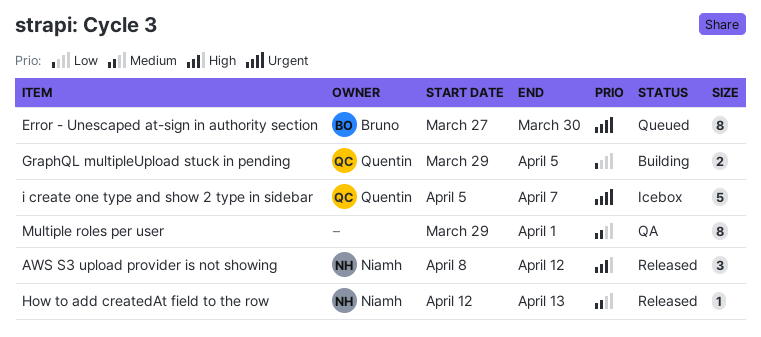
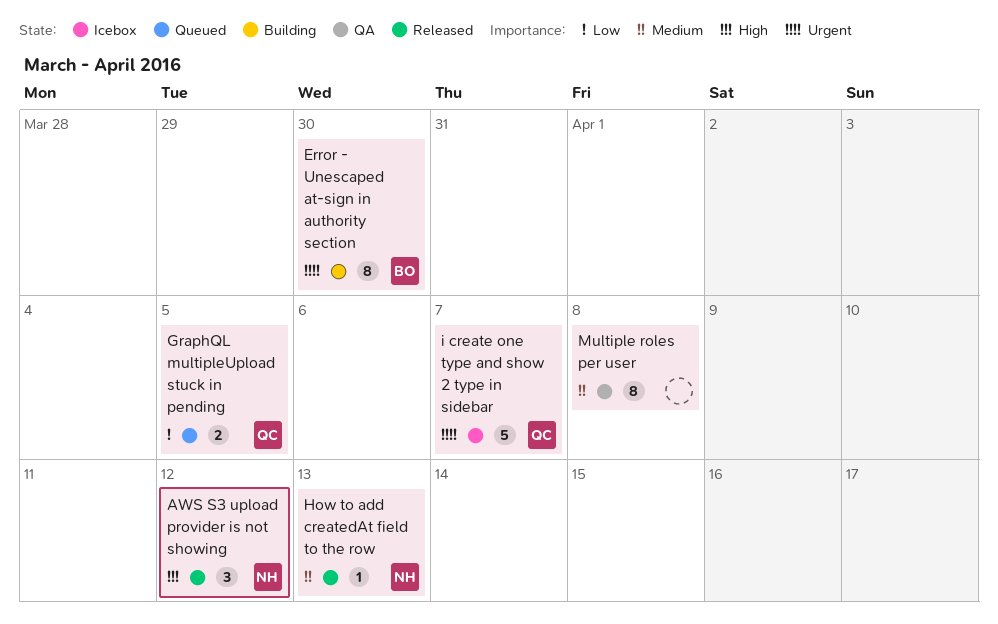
Error - Unescaped at-sign in authority section, status: Queued -> Building
GraphQL multipleUpload stuck in pending, status: Building -> Queued
Multiple roles per user, due: Apr 1 -> Apr 8

